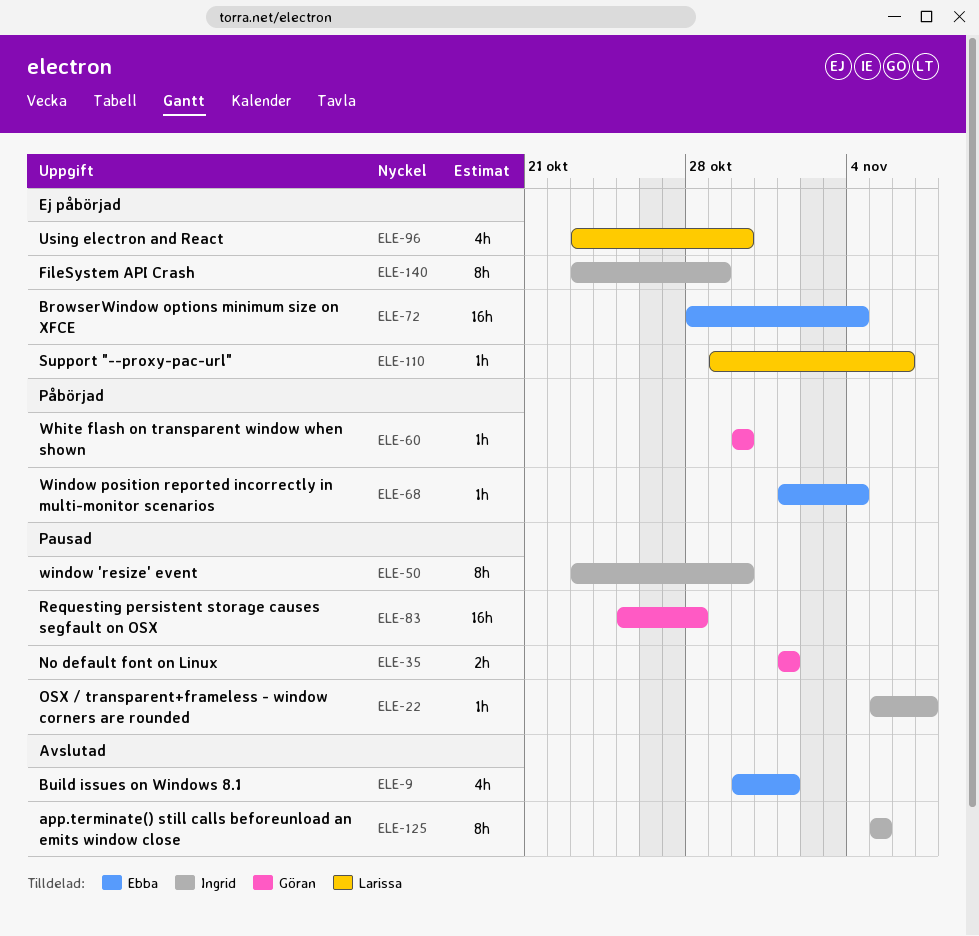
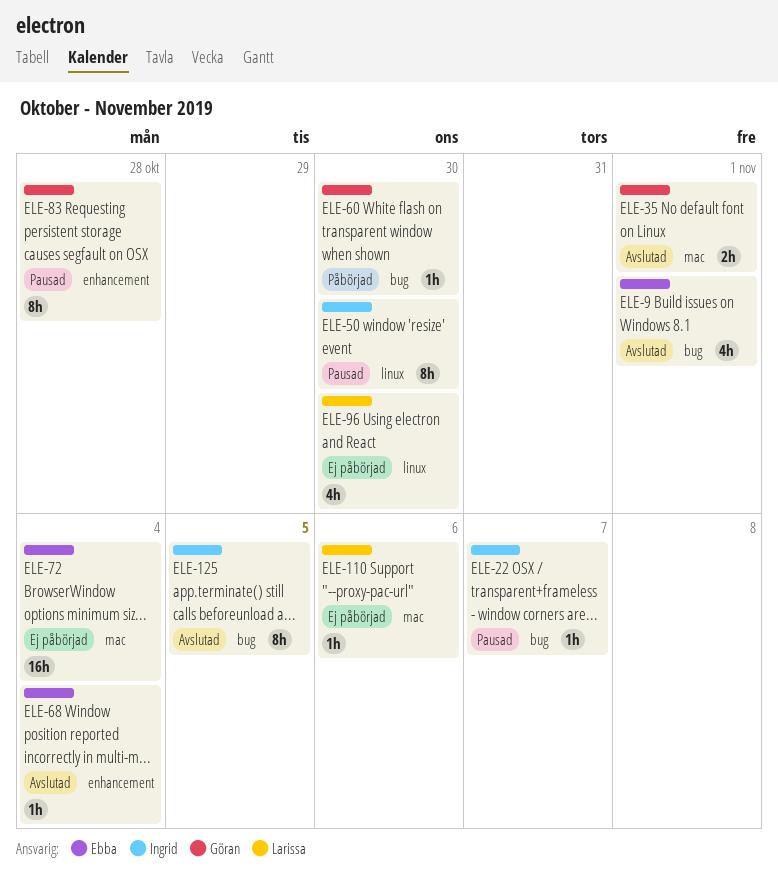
ELE-35, status: Pausad -> Avslutad
ELE-68, status: Påbörjad -> Avslutad
ELE-83, estimate: 16h -> 8h
ELE-140: present -> none

